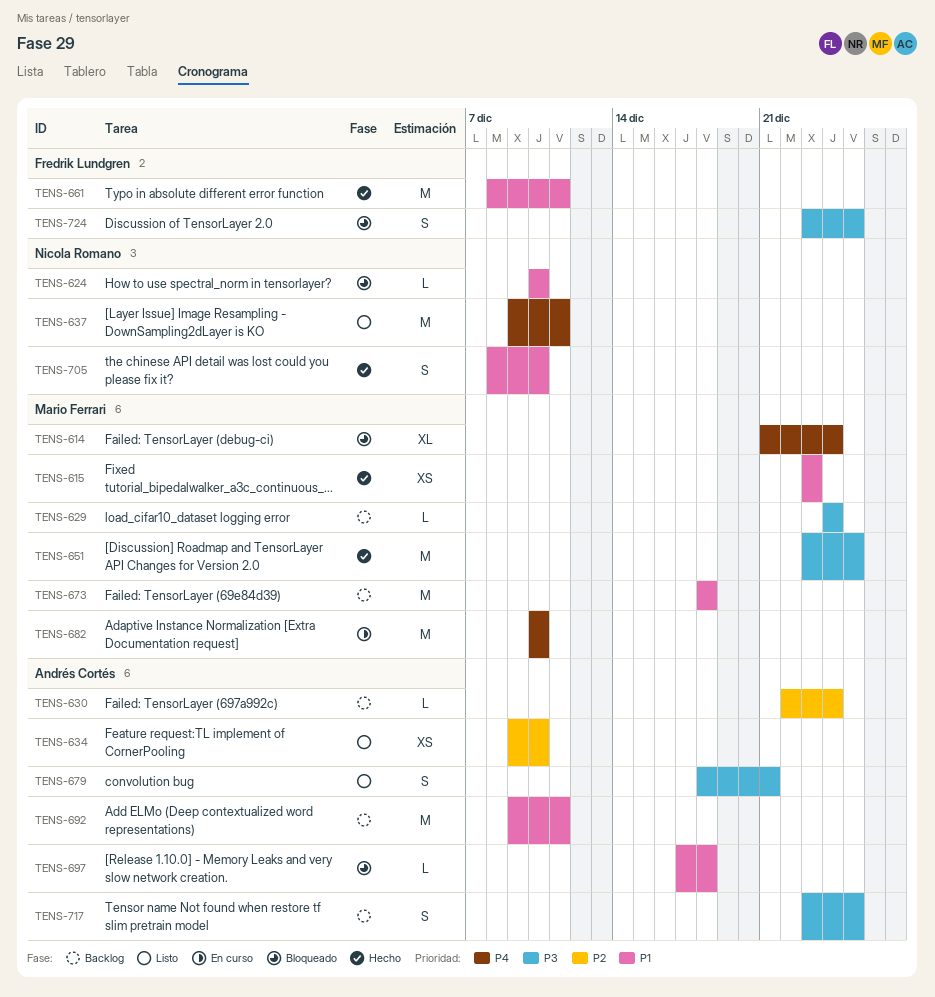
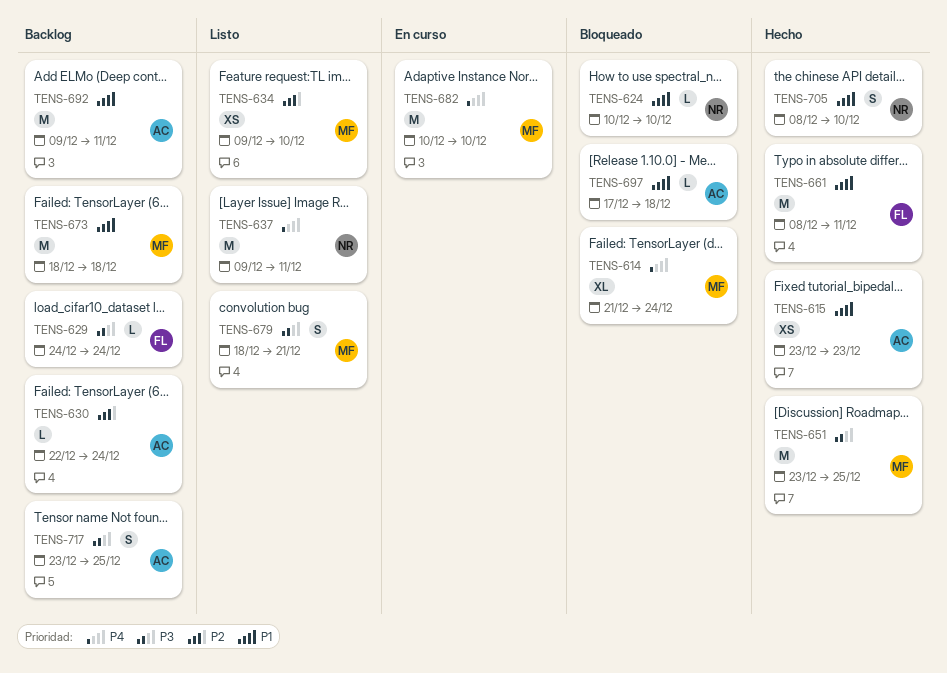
TENS-615, owner: Mario Ferrari -> Andrés Cortés
TENS-629, owner: Mario Ferrari -> Fredrik Lundgren
TENS-634, owner: Andrés Cortés -> Mario Ferrari
TENS-679, owner: Andrés Cortés -> Mario Ferrari
TENS-724: present -> none

